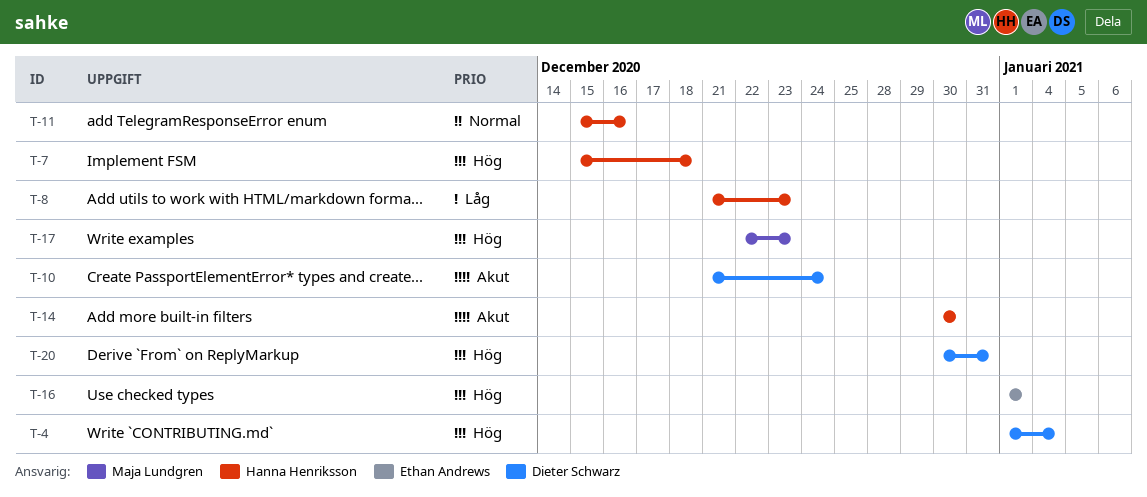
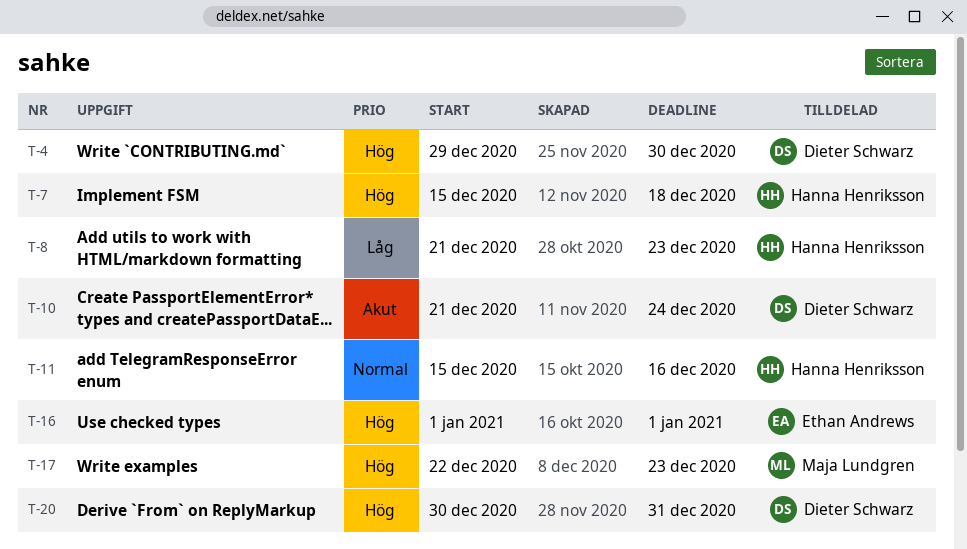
T-4, start: Jan 1 -> Dec 29
T-4, due: Jan 4 -> Dec 30
T-14: present -> none

